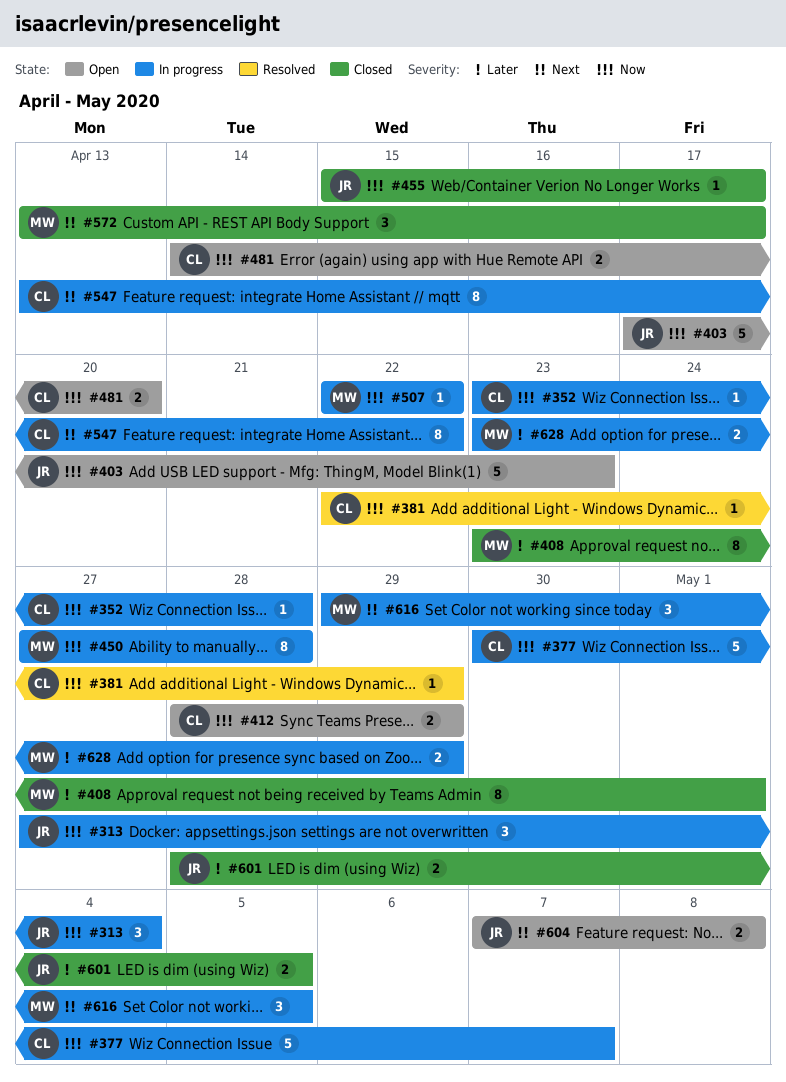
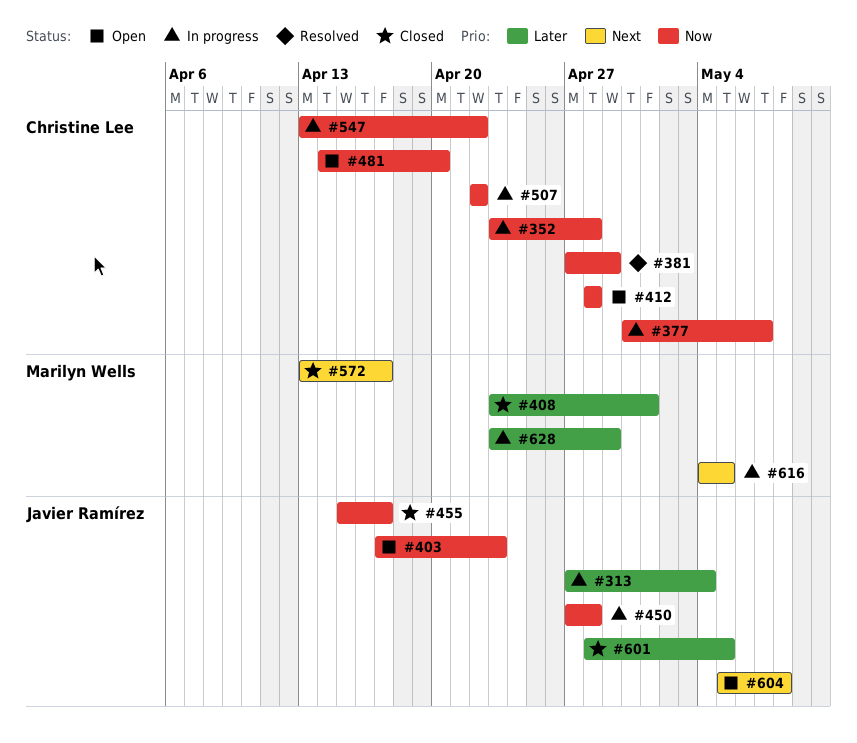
#313, priority: Now -> Later
#381, start: Apr 22 -> Apr 27
#412, due: Apr 29 -> Apr 28
#450, owner: Marilyn Wells -> Javier Ramírez
#507, owner: Marilyn Wells -> Christine Lee
#547, priority: Next -> Now
#604, start: May 7 -> May 5
#616, start: Apr 29 -> May 4

